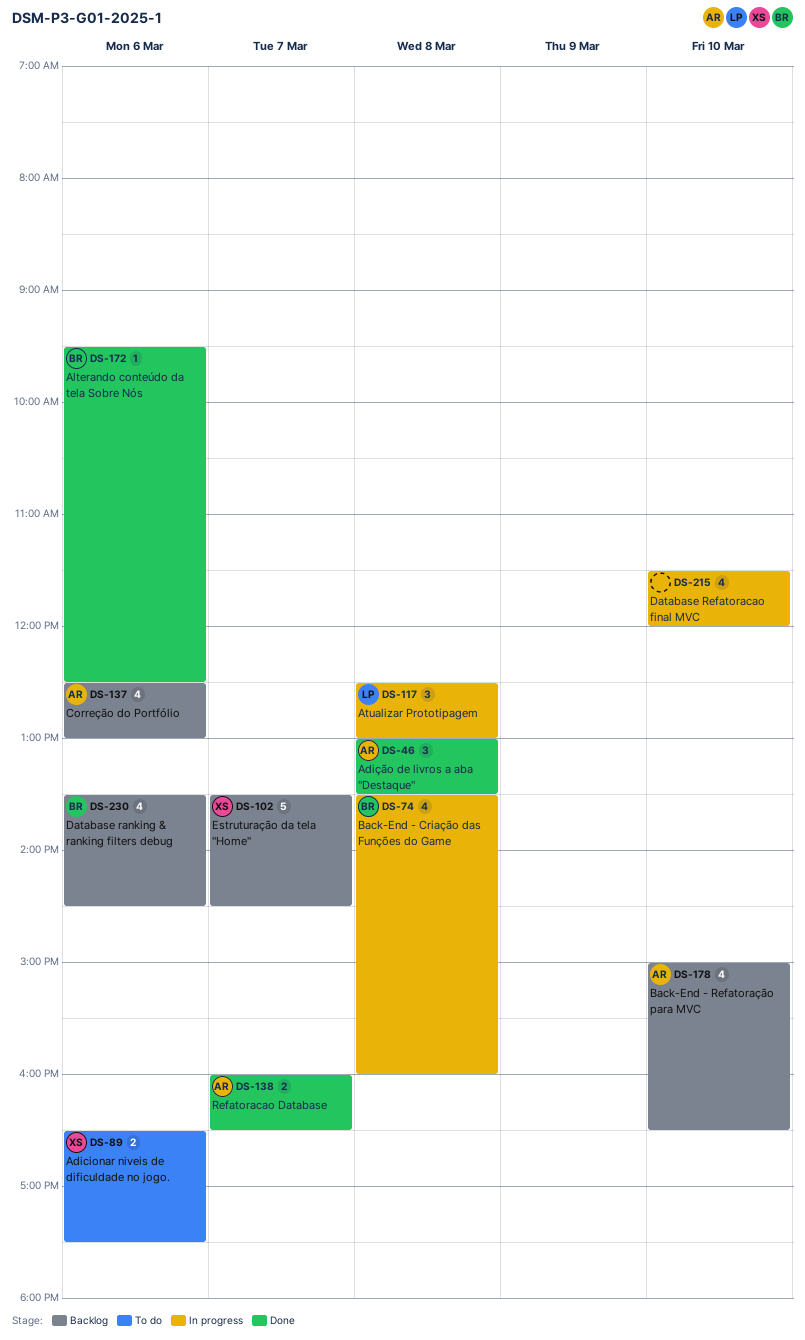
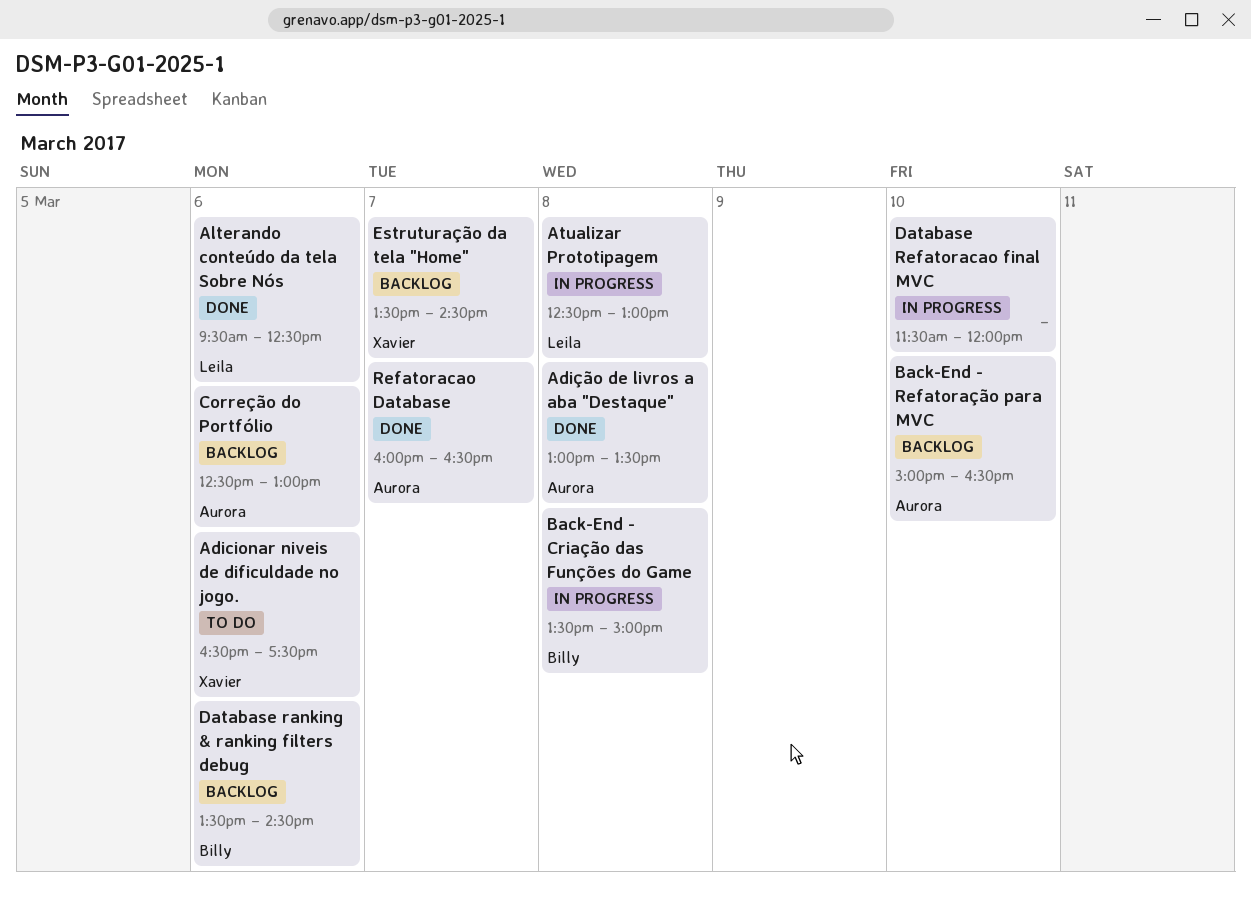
Alterando conteúdo da tela Sobre Nós, owner: Billy -> Leila
Back-End - Criação das Funções do Game, ends: 16:00 -> 15:00

